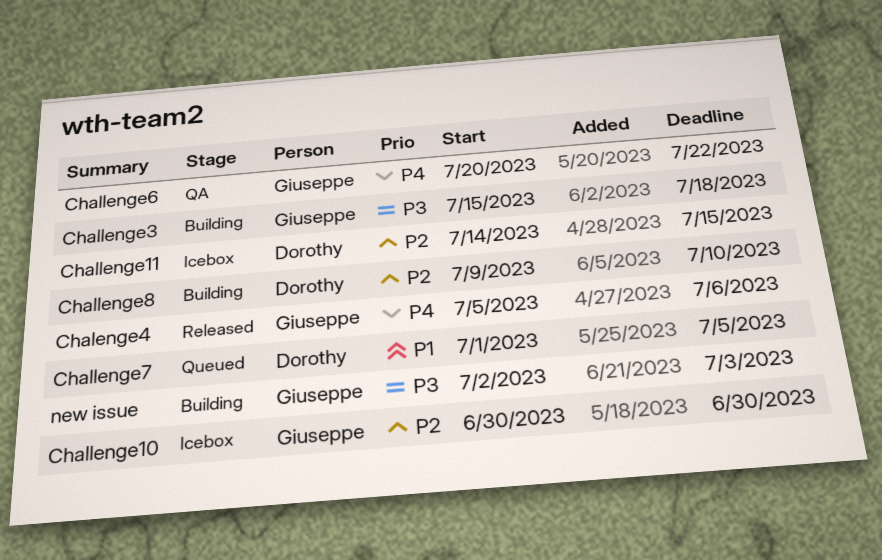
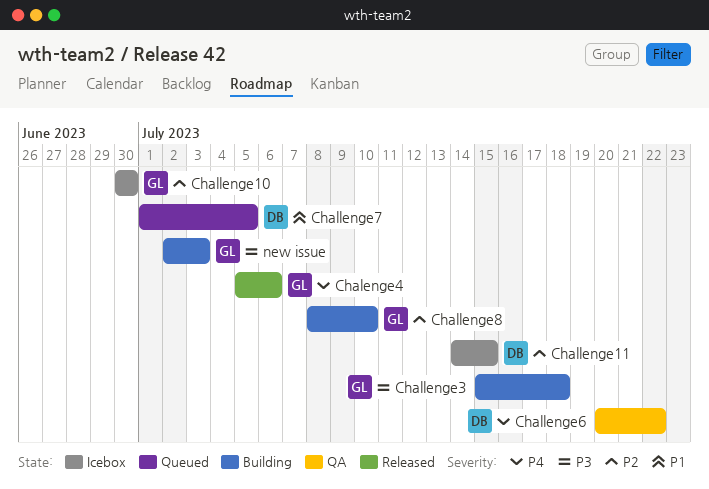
Challenge6, owner: Giuseppe -> Dorothy
Challenge8, owner: Dorothy -> Giuseppe
Challenge8, start: Jul 9 -> Jul 8

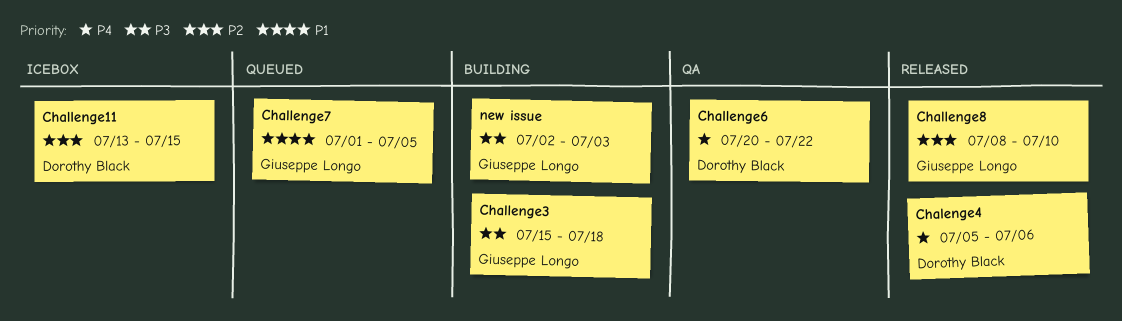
Chalenge4, owner: Giuseppe Longo -> Dorothy Black
Challenge10: present -> none
Challenge11, start: Jul 14 -> Jul 13
Challenge7, owner: Dorothy Black -> Giuseppe Longo
Challenge8, status: Building -> Released

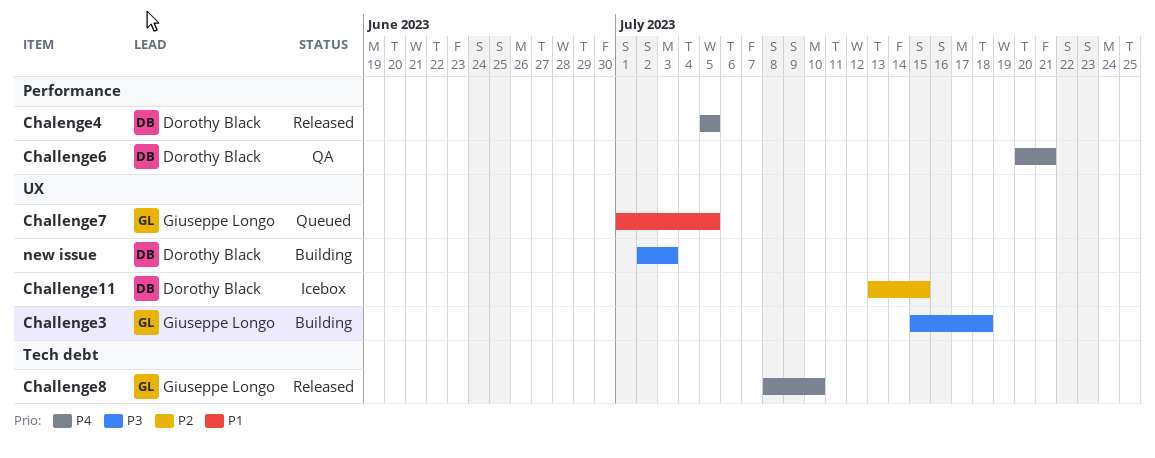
Chalenge4, due: Jul 6 -> Jul 5
Challenge6, due: Jul 22 -> Jul 21
Challenge8, priority: P2 -> P4
new issue, owner: Giuseppe Longo -> Dorothy Black

